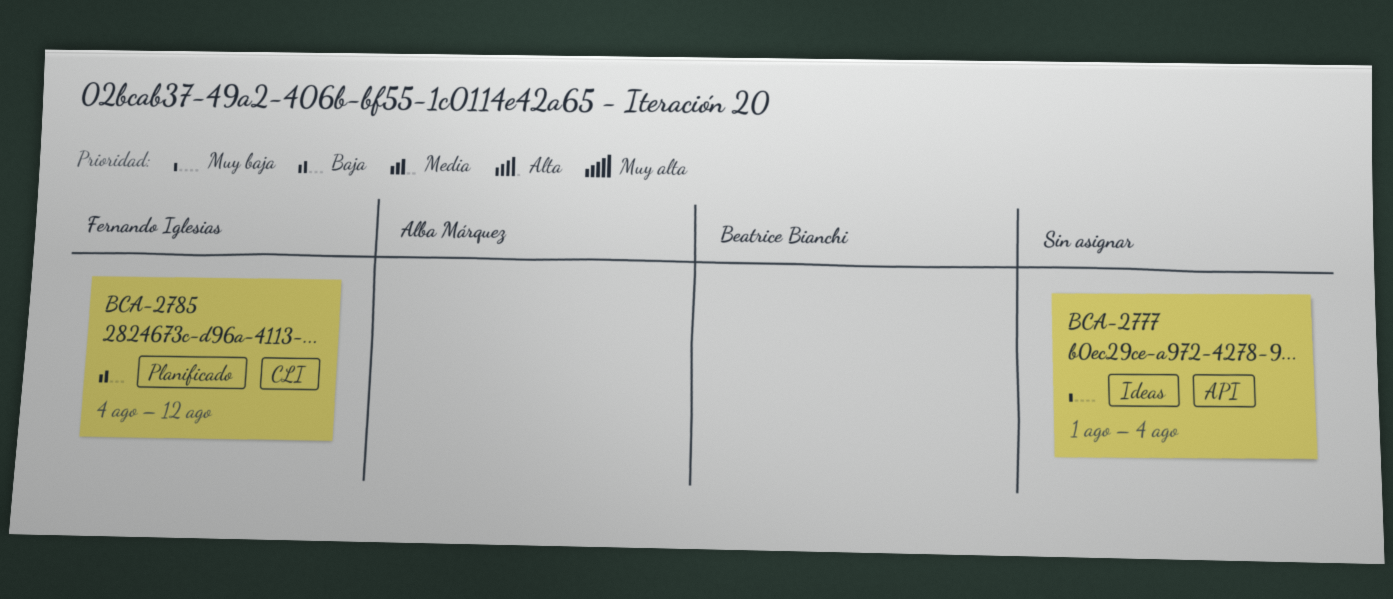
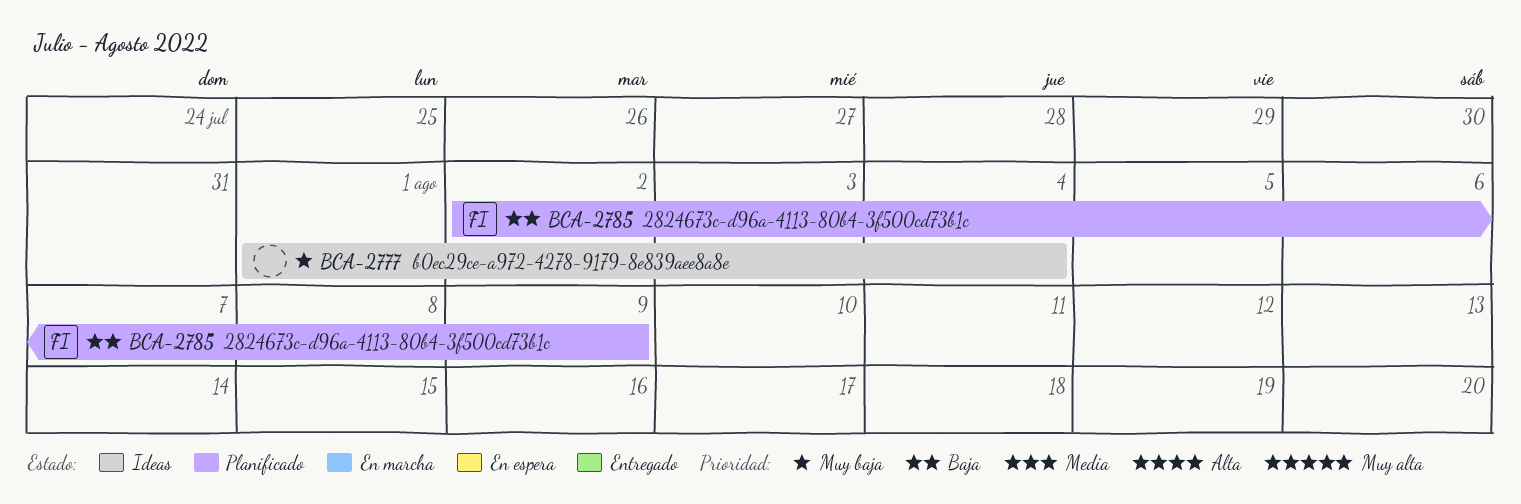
BCA-2785, start: Aug 4 -> Aug 2
BCA-2785, due: Aug 12 -> Aug 9

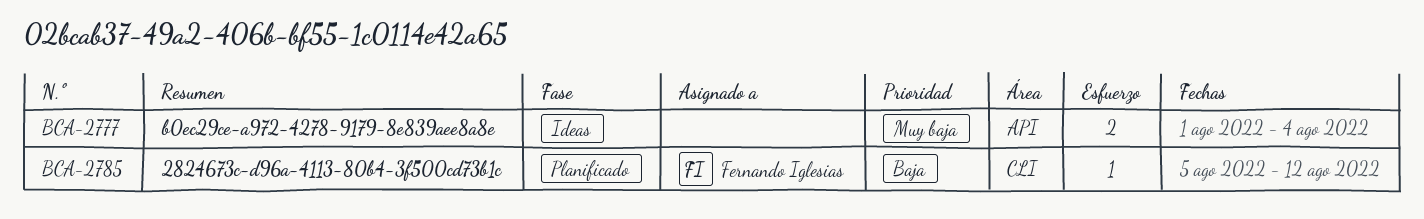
BCA-2785, start: Aug 2 -> Aug 5
BCA-2785, due: Aug 9 -> Aug 12

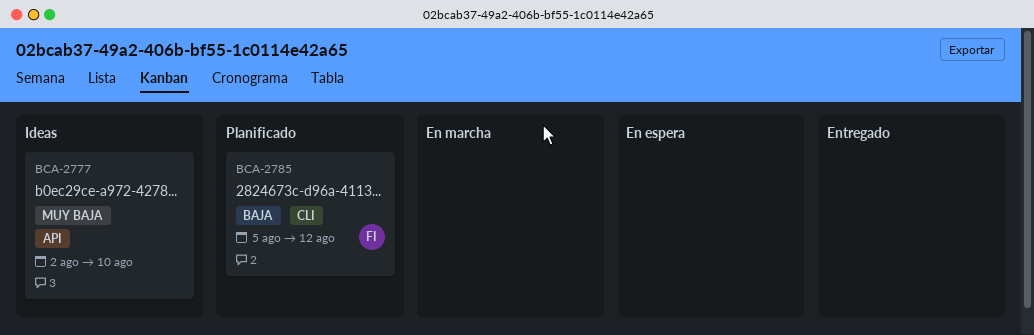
BCA-2777, start: Aug 1 -> Aug 2
BCA-2777, due: Aug 4 -> Aug 10

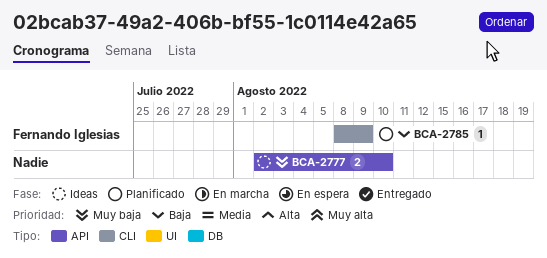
BCA-2785, start: Aug 5 -> Aug 8
BCA-2785, due: Aug 12 -> Aug 9

